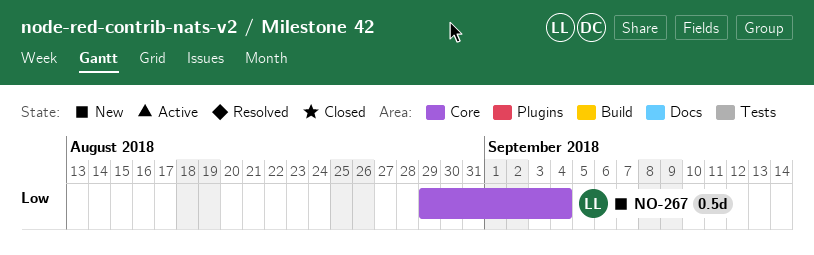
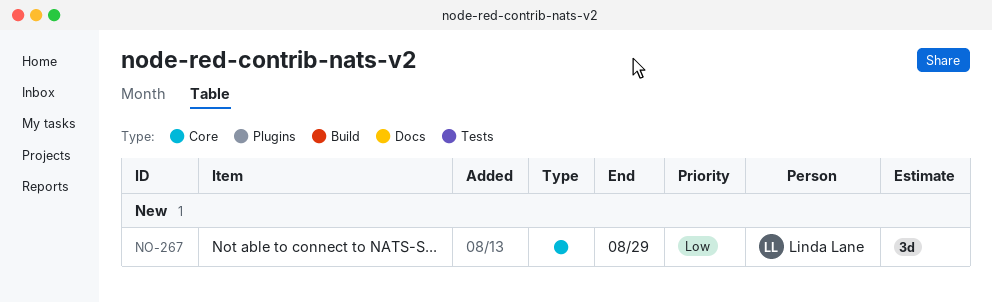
NO-267, estimate: 0.5d -> 3d
NO-267, due: Sep 4 -> Aug 29

